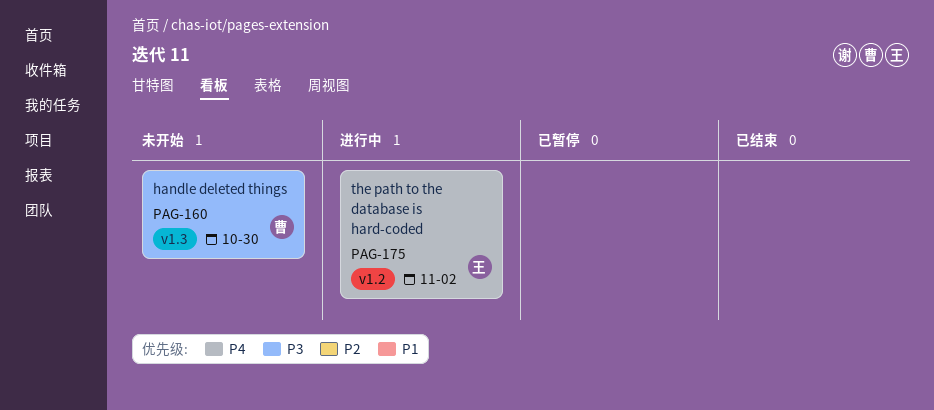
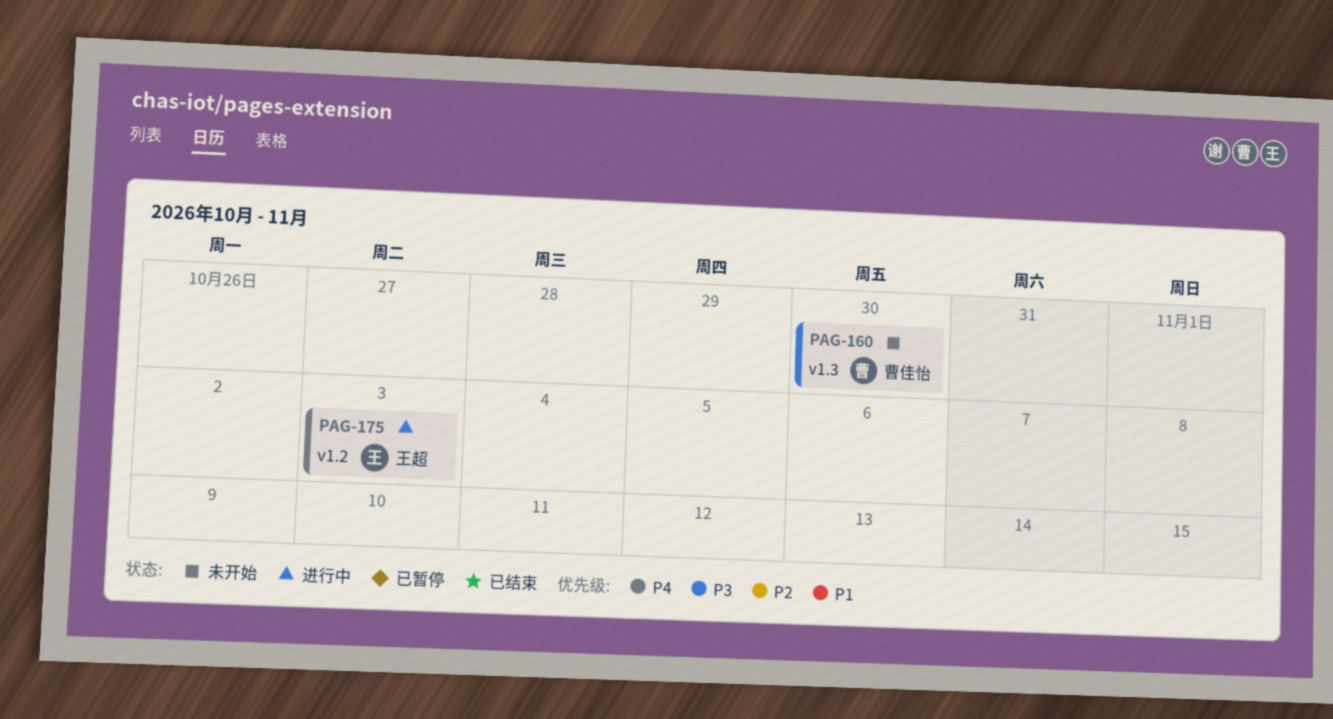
PAG-175, due: Nov 2 -> Nov 3

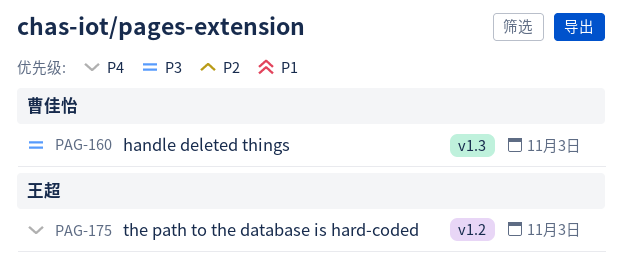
PAG-160, due: Oct 30 -> Nov 3

